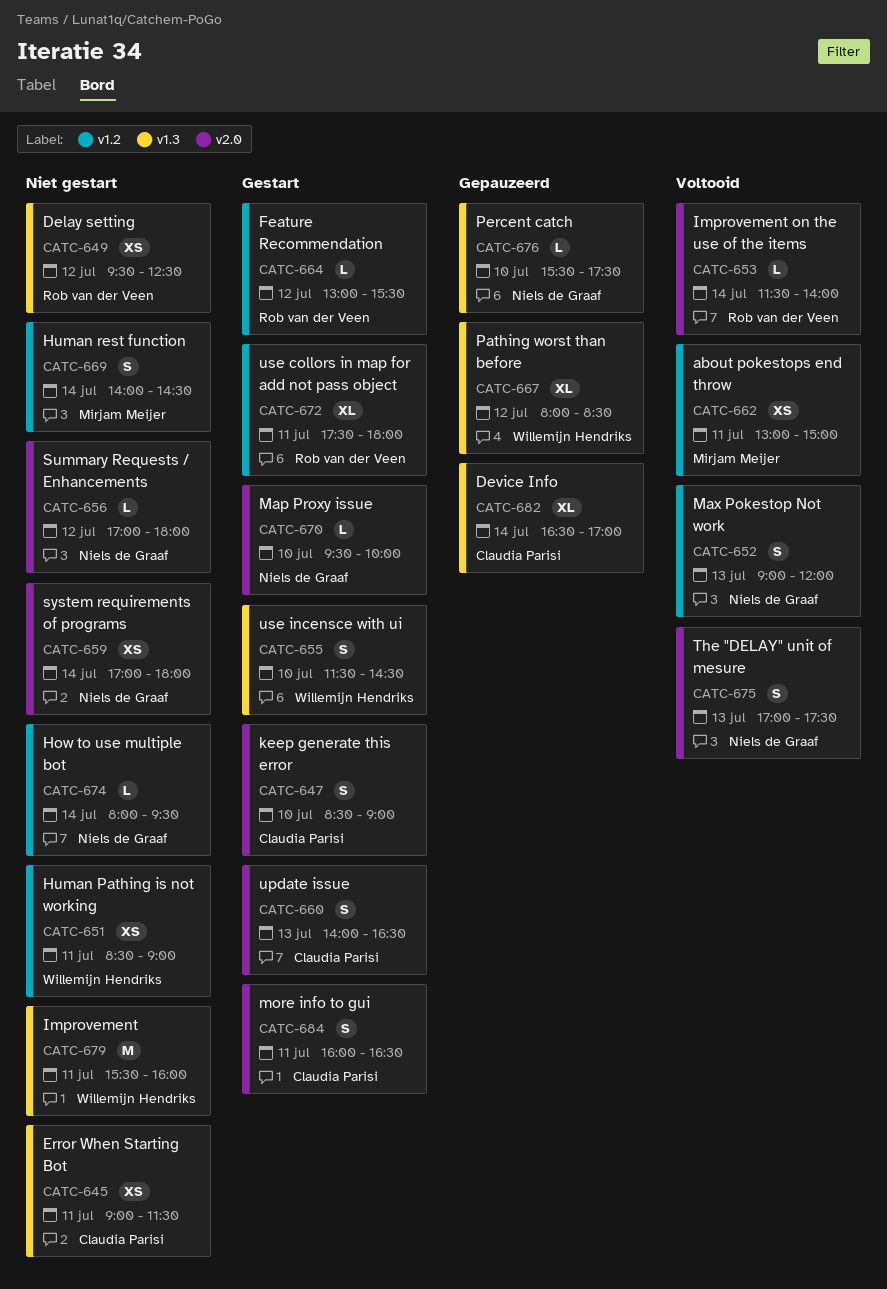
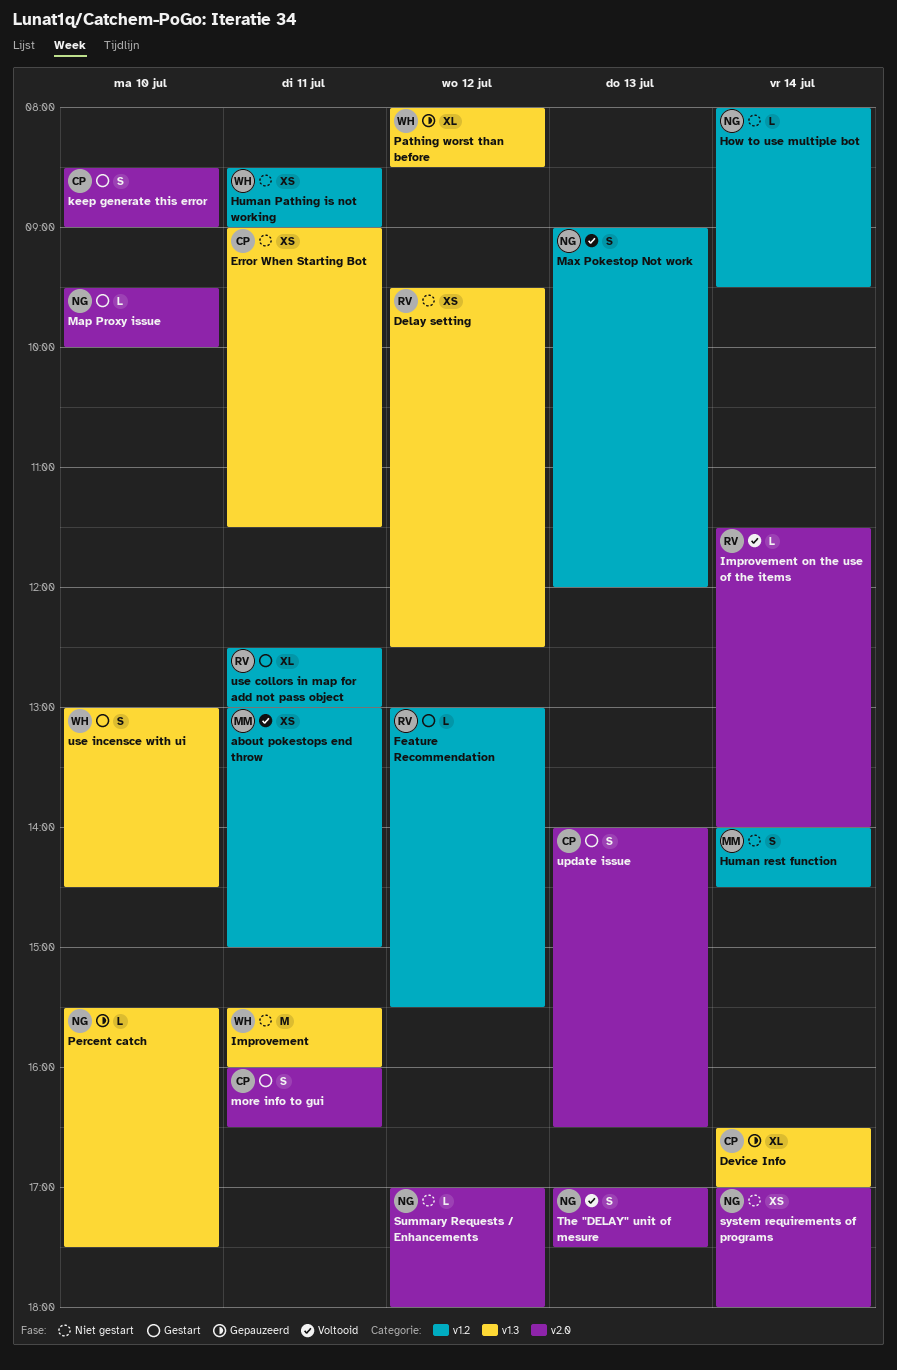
use collors in map for add not pass object, begins: 17:30 -> 12:30
use collors in map for add not pass object, ends: 18:00 -> 13:00
use incensce with ui, begins: 11:30 -> 13:00

